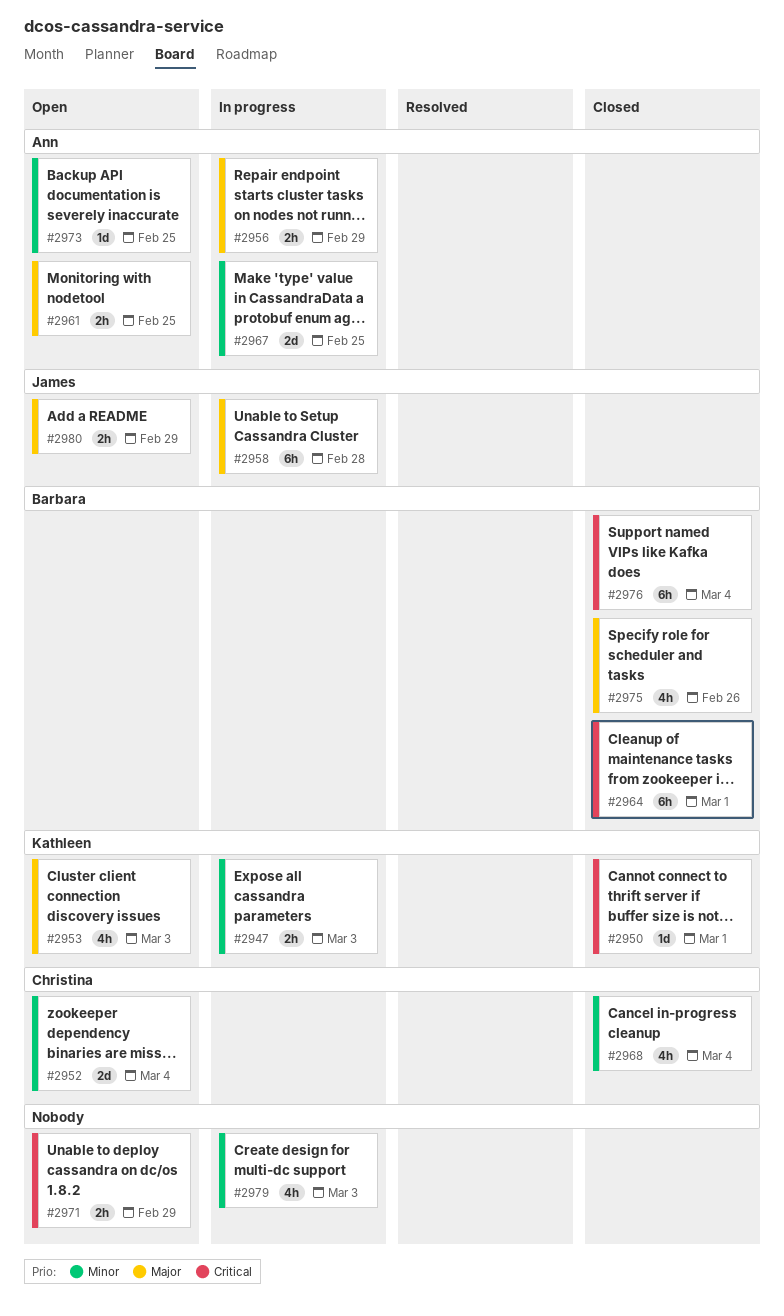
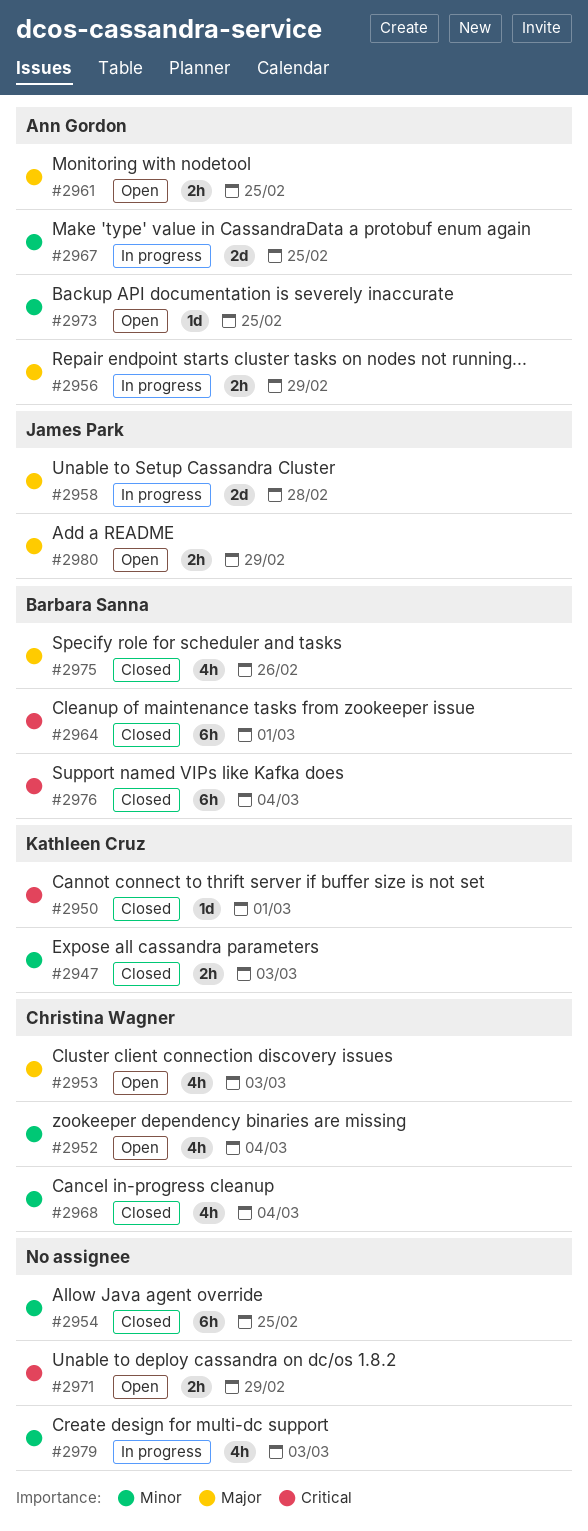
#2947, status: In progress -> Closed
#2952, estimate: 2d -> 4h
#2953, owner: Kathleen Cruz -> Christina Wagner
#2954: none -> present
#2958, estimate: 6h -> 2d

